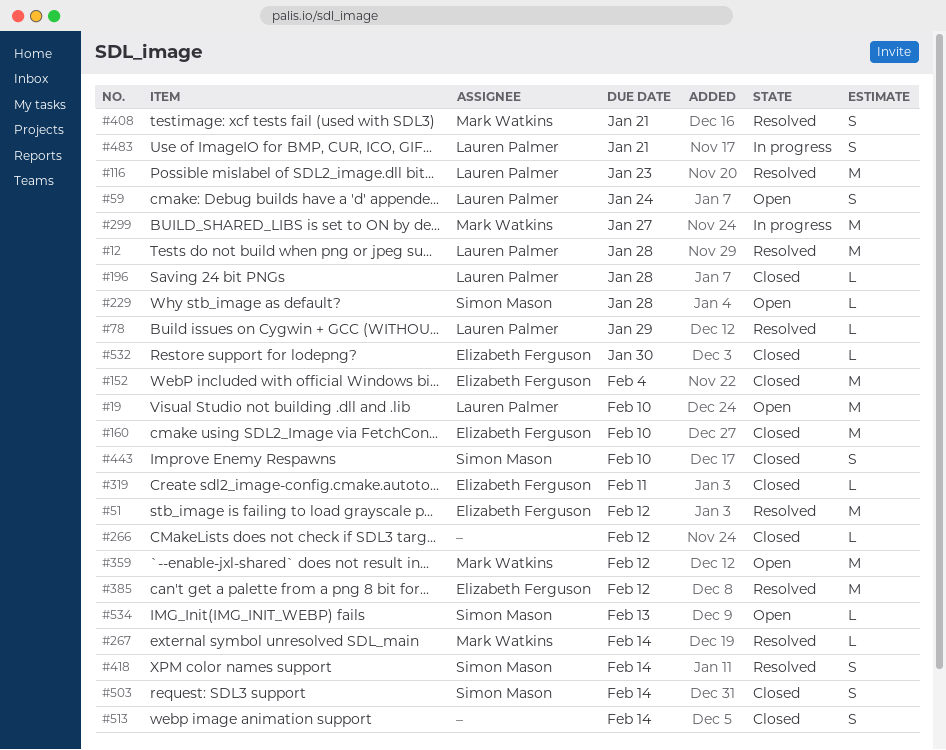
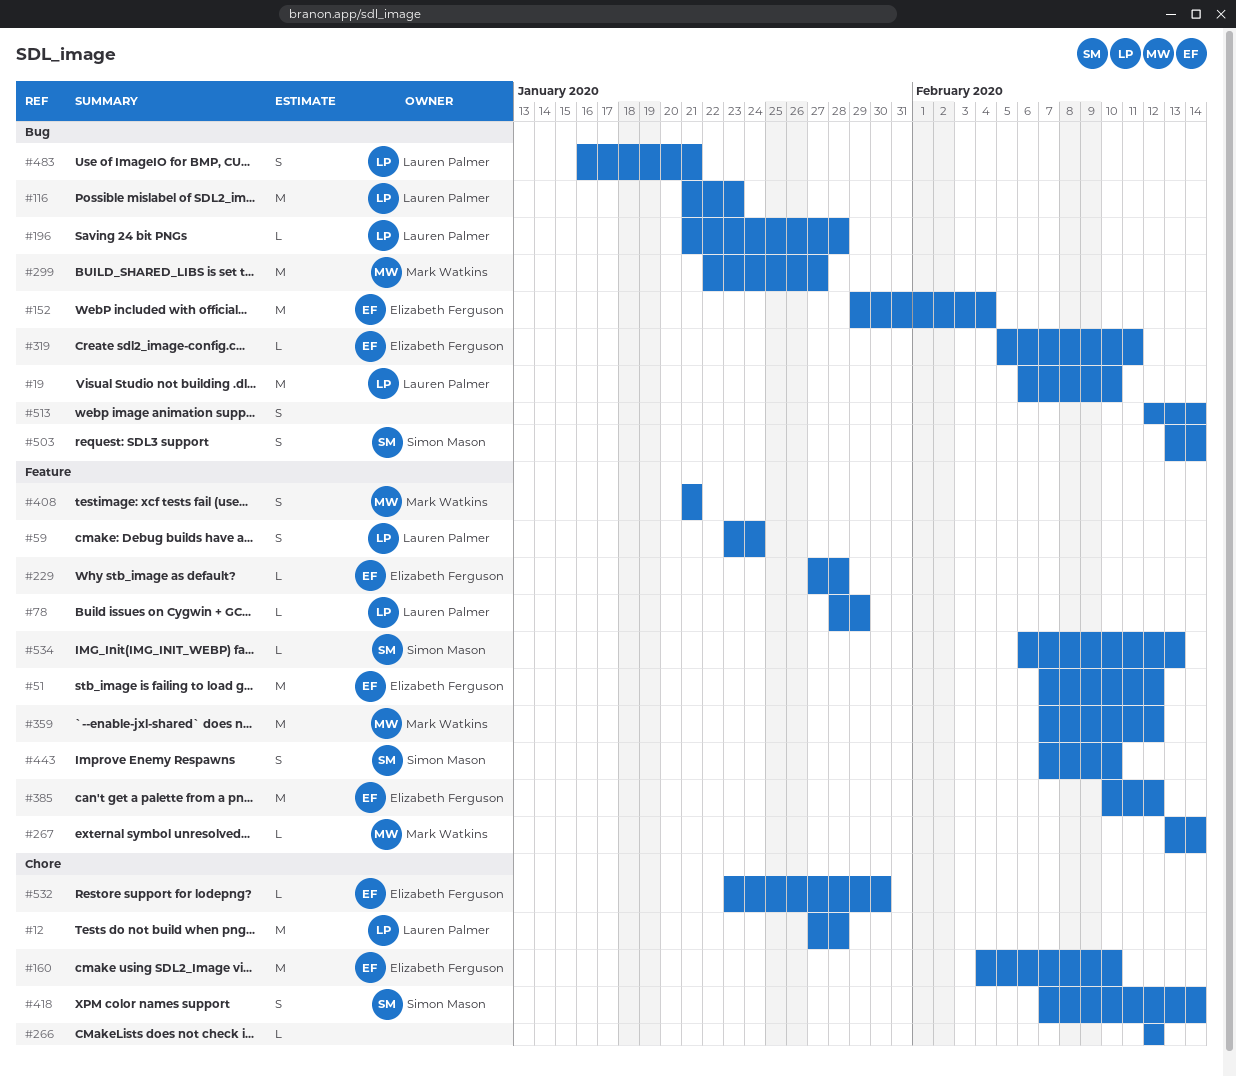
#229, owner: Simon Mason -> Elizabeth Ferguson

